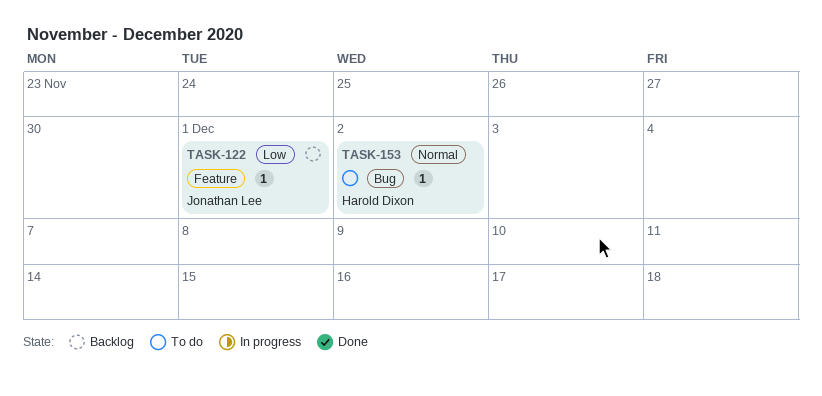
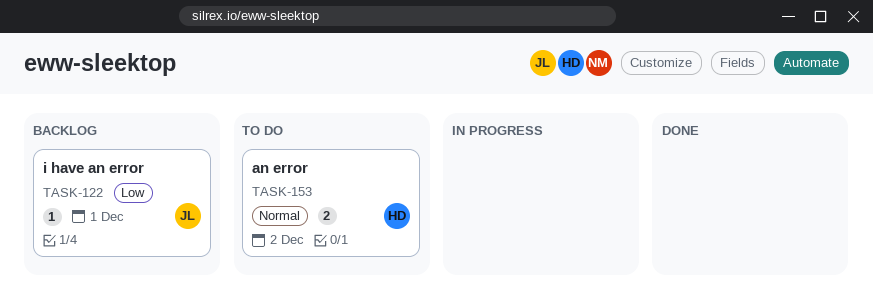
TASK-153, estimate: 1 -> 2

